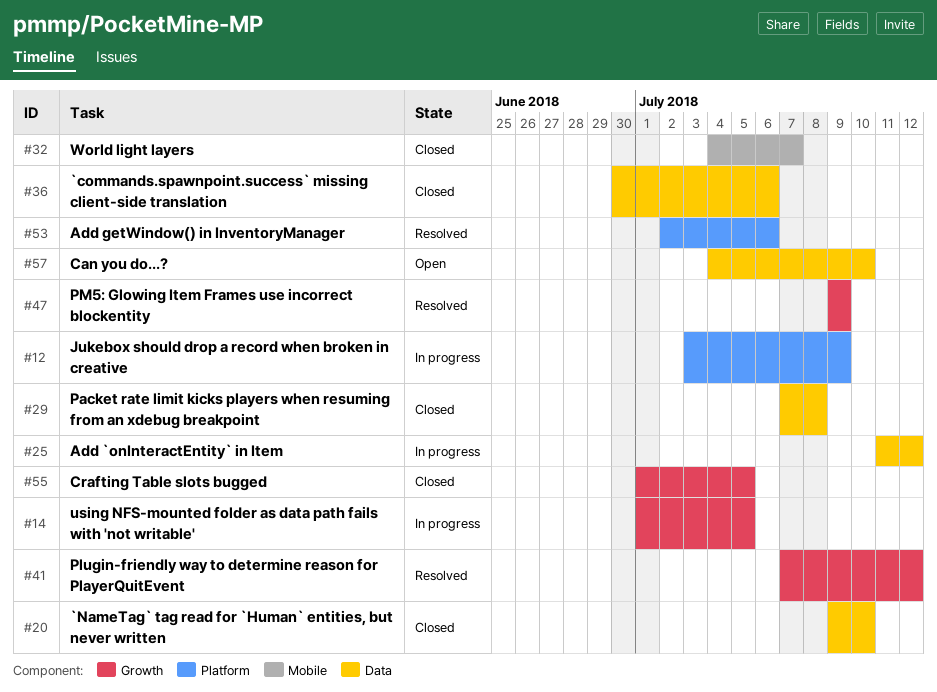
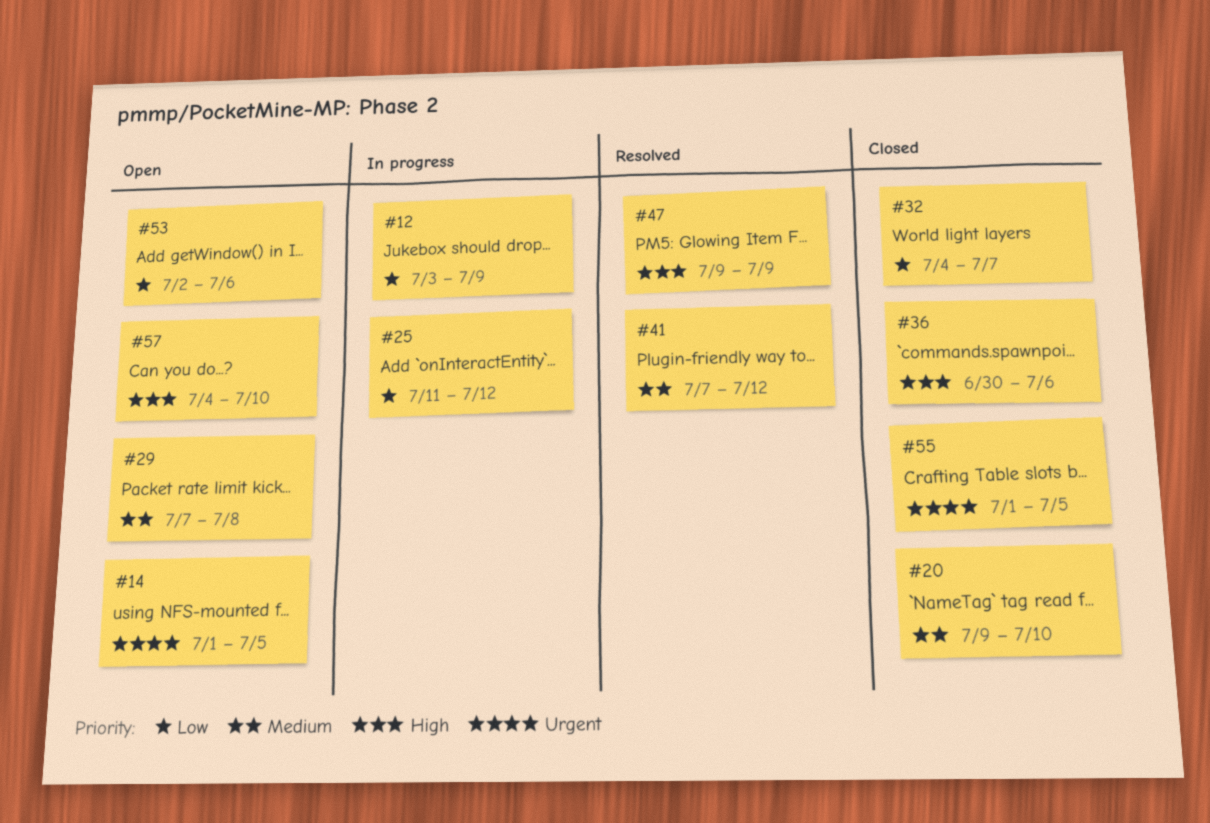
#14, status: In progress -> Open
#29, status: Closed -> Open
#53, status: Resolved -> Open

